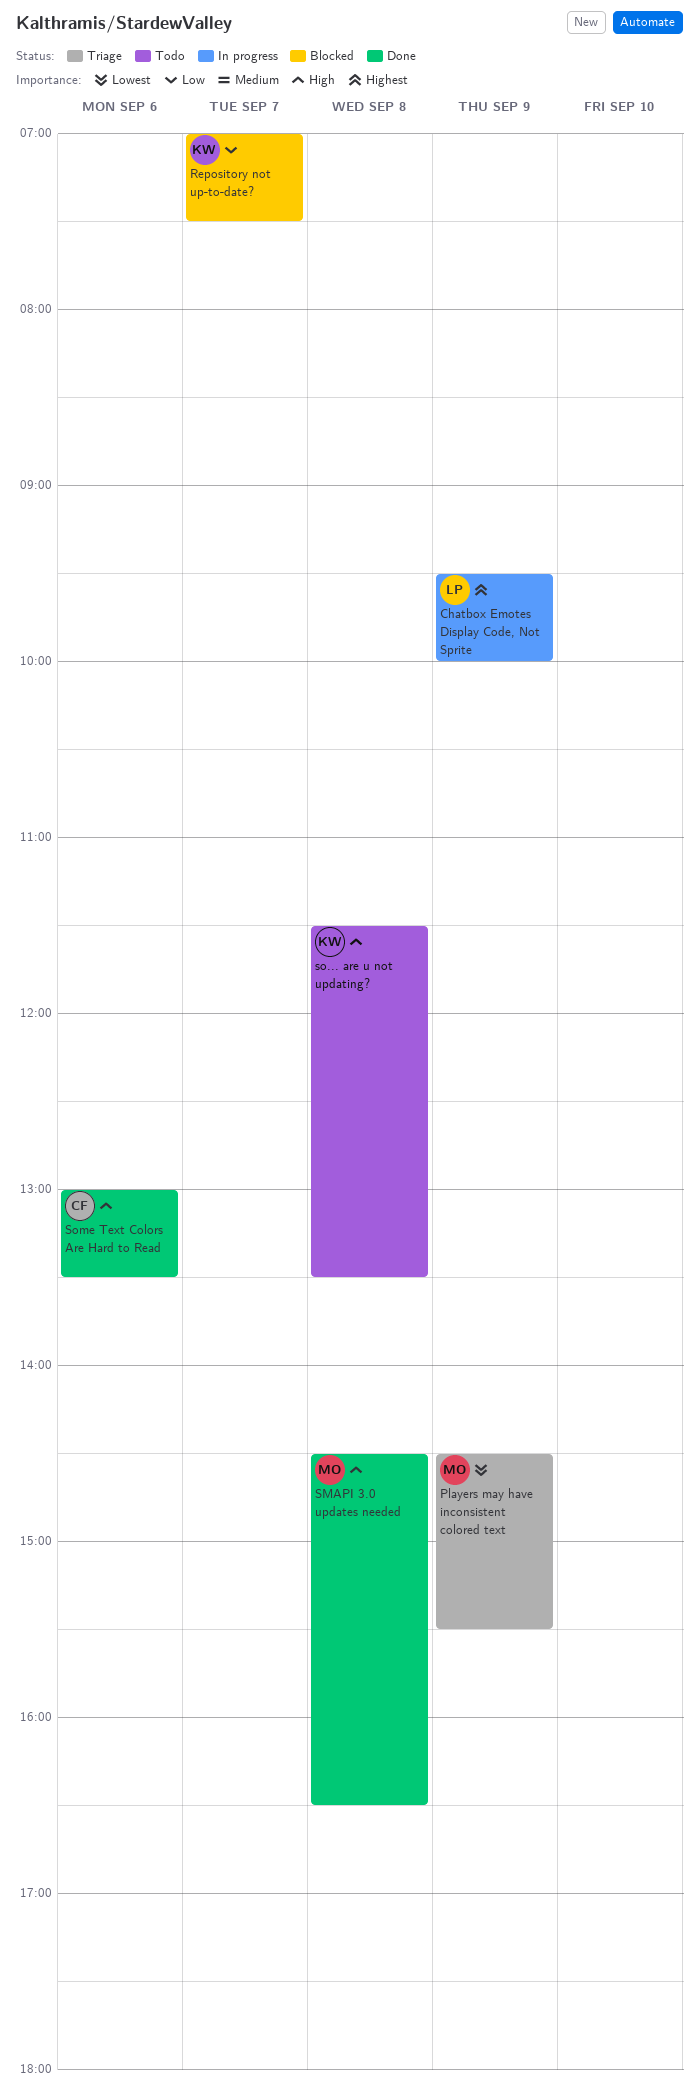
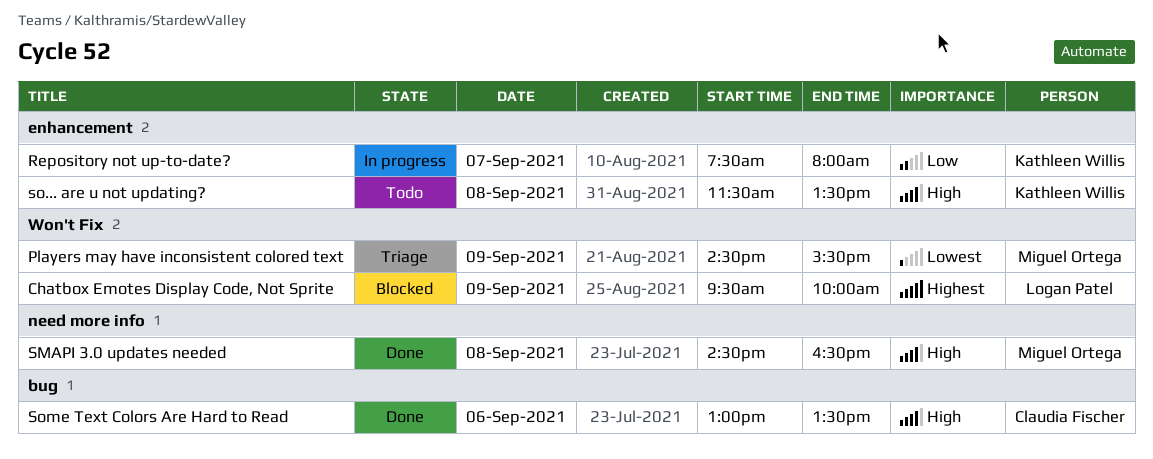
Chatbox Emotes Display Code, Not Sprite, status: In progress -> Blocked
Repository not up-to-date?, status: Blocked -> In progress
Repository not up-to-date?, begins: 07:00 -> 07:30
Repository not up-to-date?, ends: 07:30 -> 08:00

